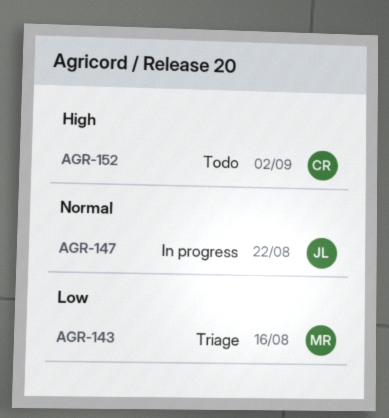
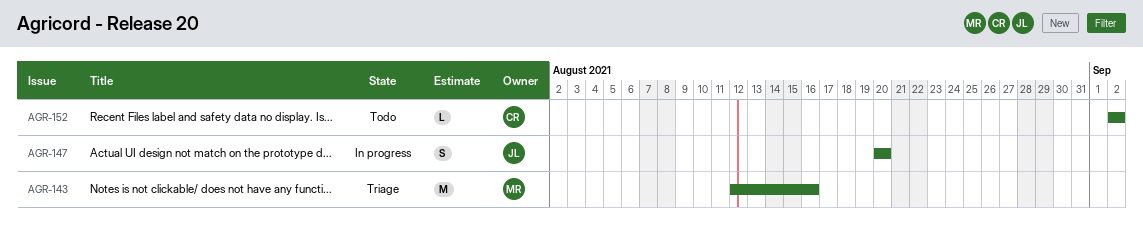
AGR-147, due: Aug 22 -> Aug 20

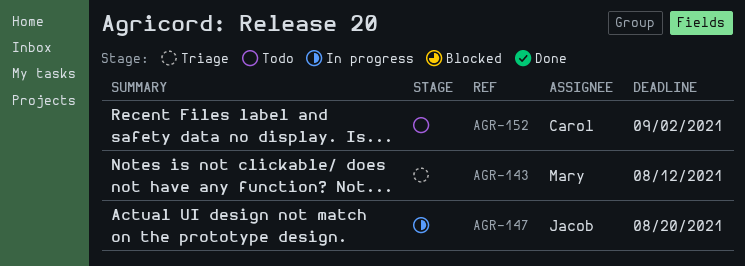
AGR-143, due: Aug 16 -> Aug 12

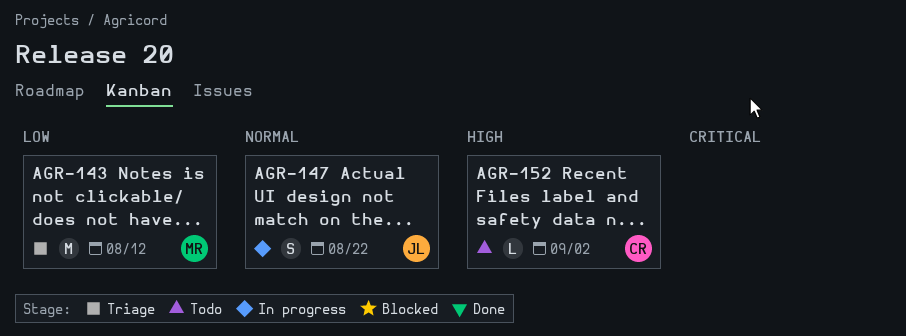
AGR-147, due: Aug 20 -> Aug 22

